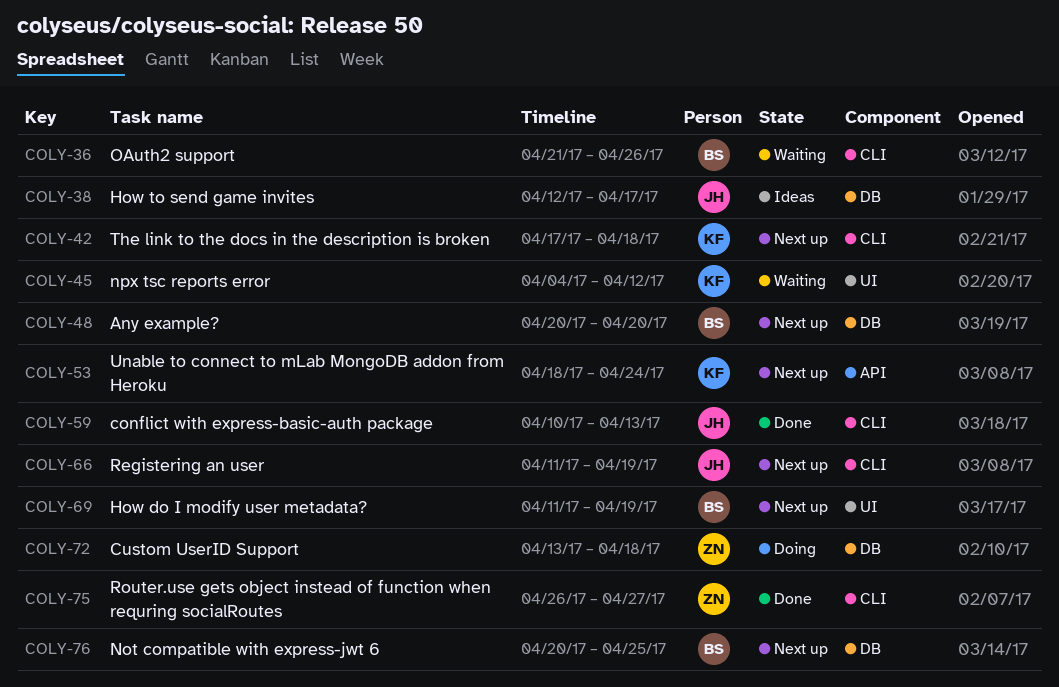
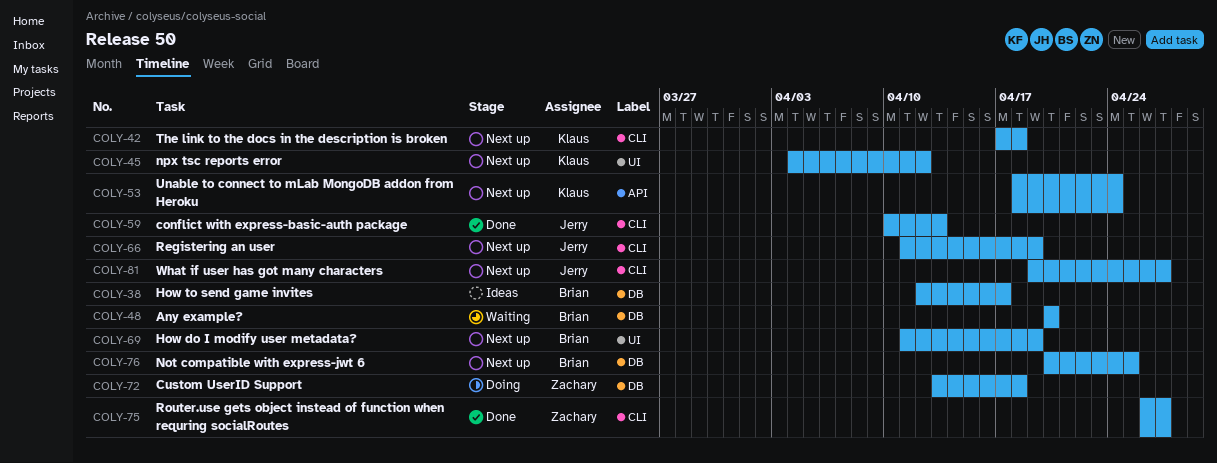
COLY-36: present -> none
COLY-38, owner: Jerry -> Brian
COLY-45, status: Waiting -> Next up
COLY-48, status: Next up -> Waiting
COLY-81: none -> present

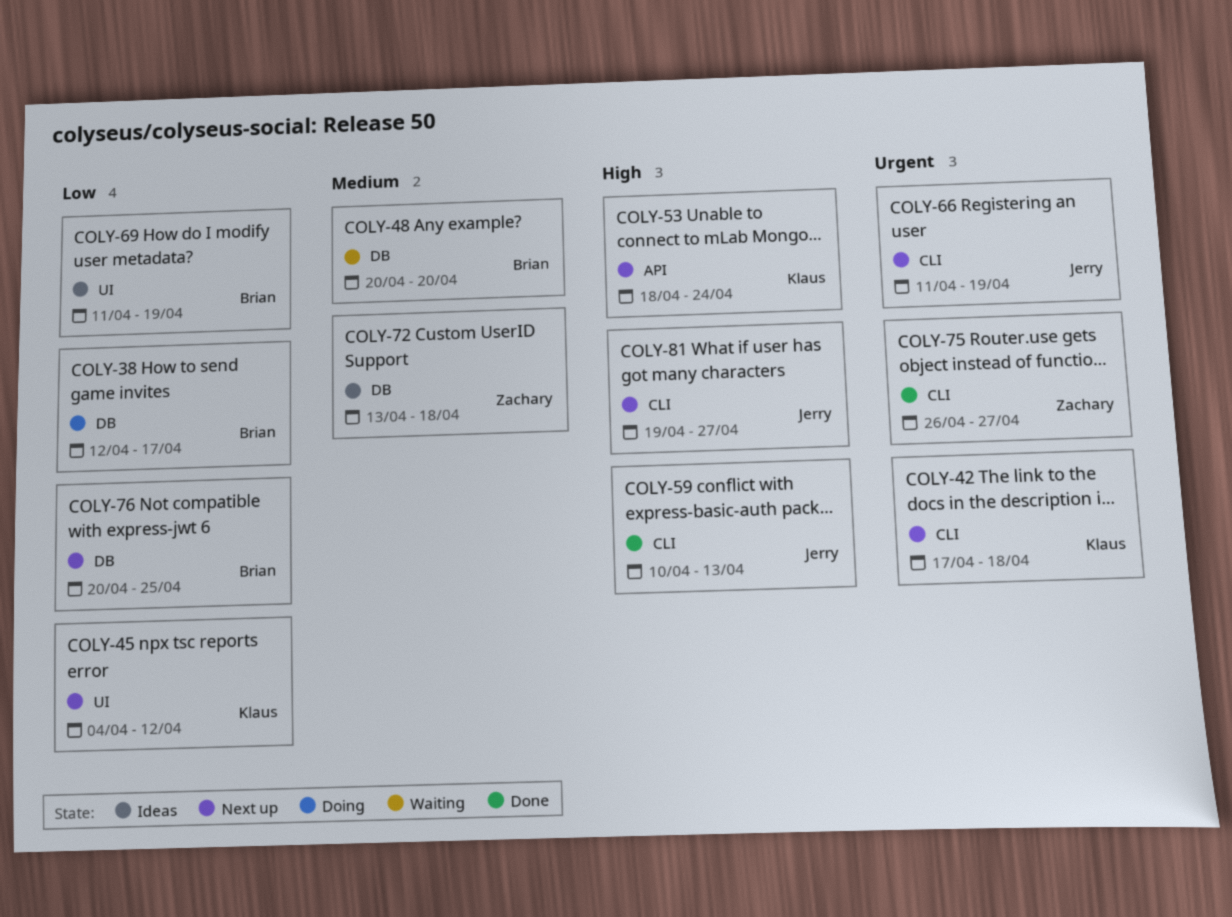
COLY-38, status: Ideas -> Doing
COLY-69, status: Next up -> Ideas
COLY-72, status: Doing -> Ideas

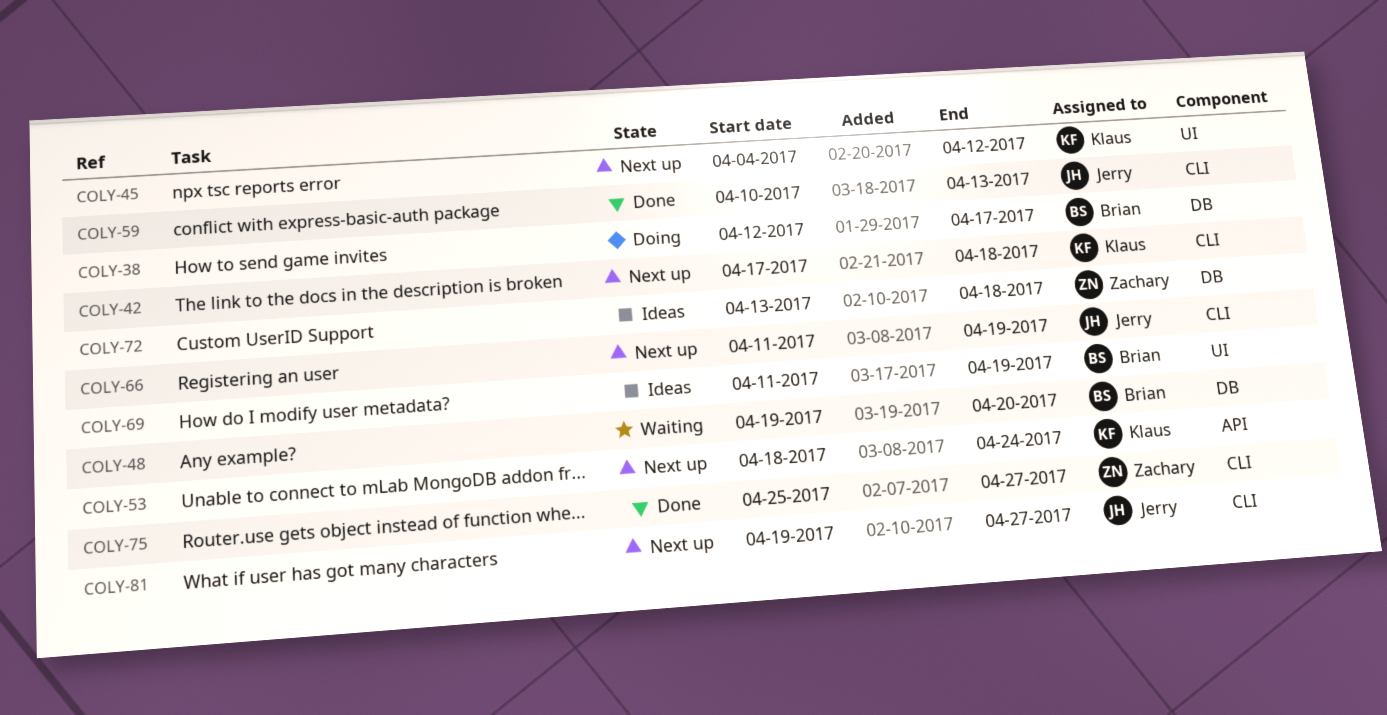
COLY-48, start: Apr 20 -> Apr 19
COLY-75, start: Apr 26 -> Apr 25
COLY-76: present -> none

